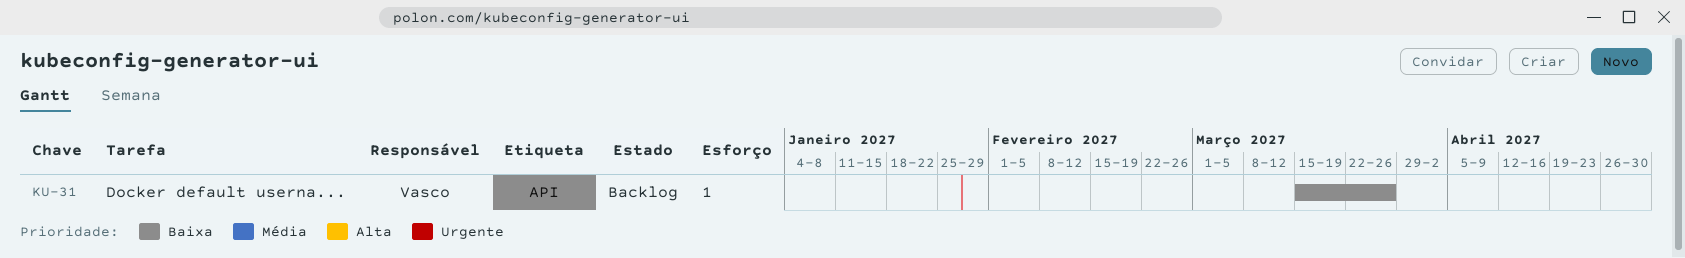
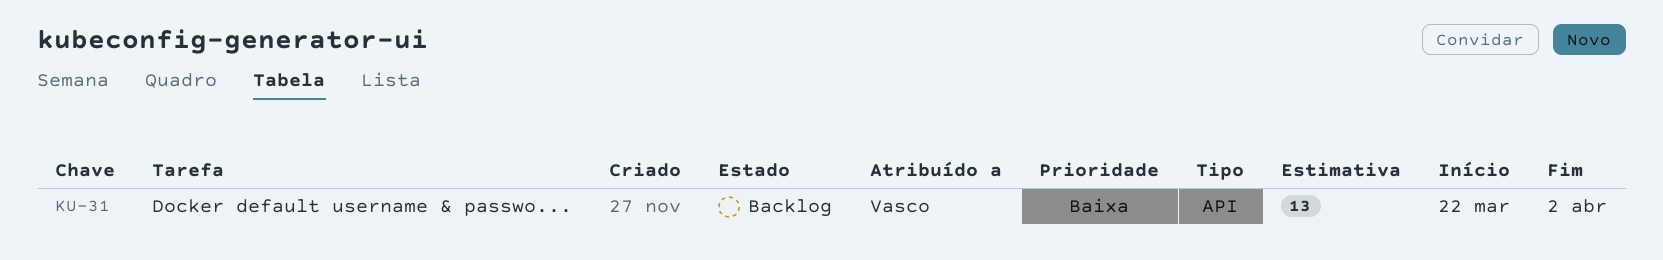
KU-31, estimate: 1 -> 13
KU-31, start: Mar 15 -> Mar 22
KU-31, due: Mar 26 -> Apr 2

